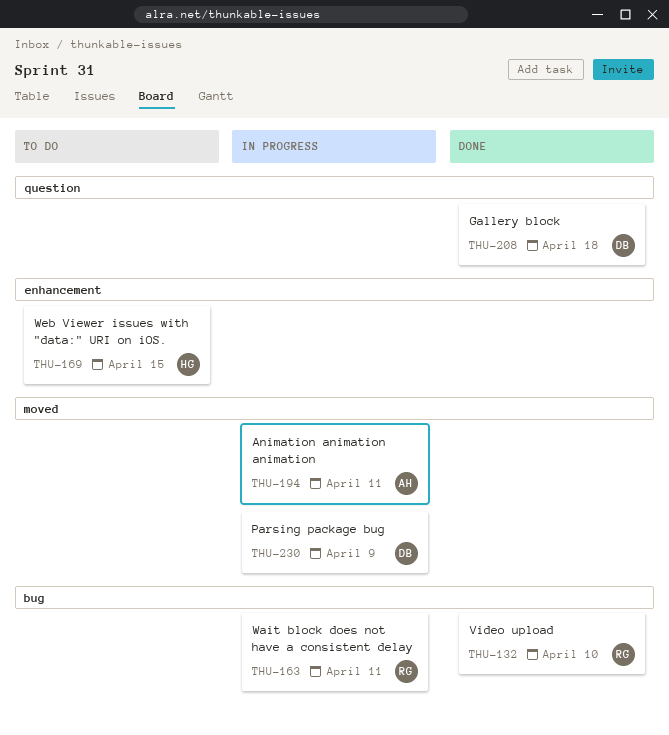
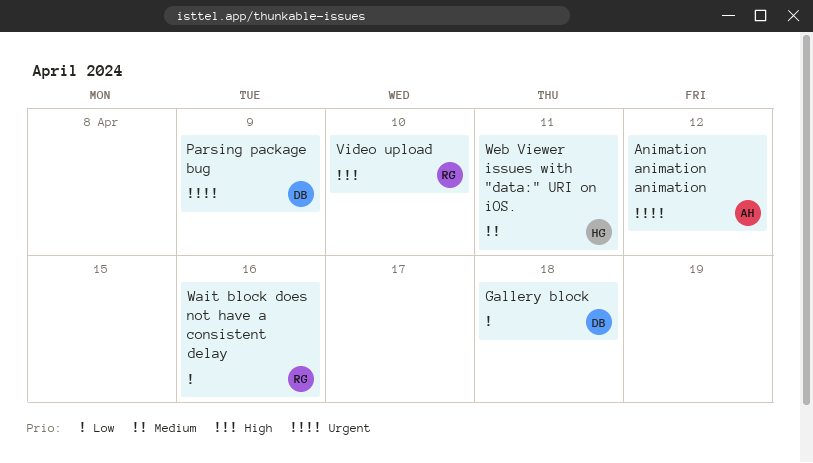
Animation animation animation, due: Apr 11 -> Apr 12
Wait block does not have a consistent delay, due: Apr 11 -> Apr 16
Web Viewer issues with "data:" URI on iOS., due: Apr 15 -> Apr 11

